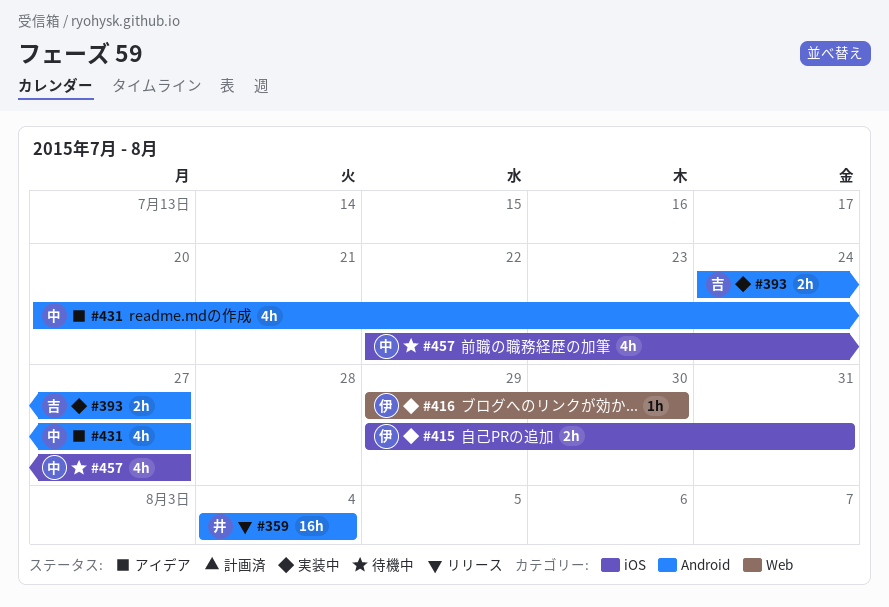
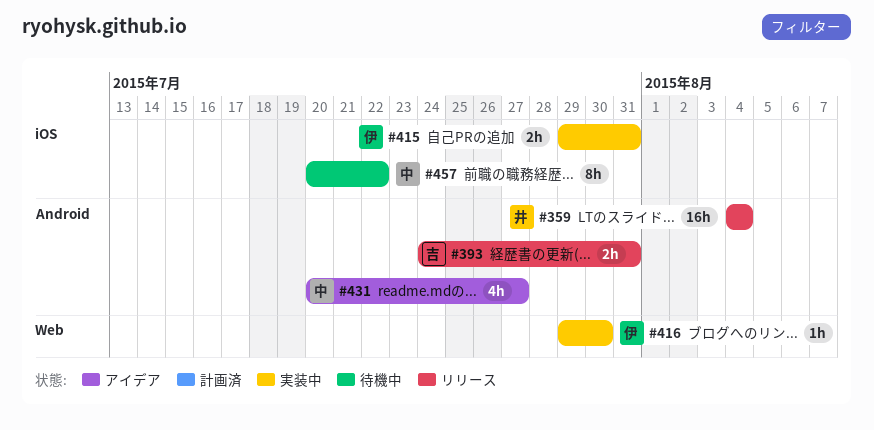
#393, status: 実装中 -> リリース
#393, due: Jul 27 -> Jul 31
#457, estimate: 4h -> 8h
#457, start: Jul 22 -> Jul 20
#457, due: Jul 27 -> Jul 22

